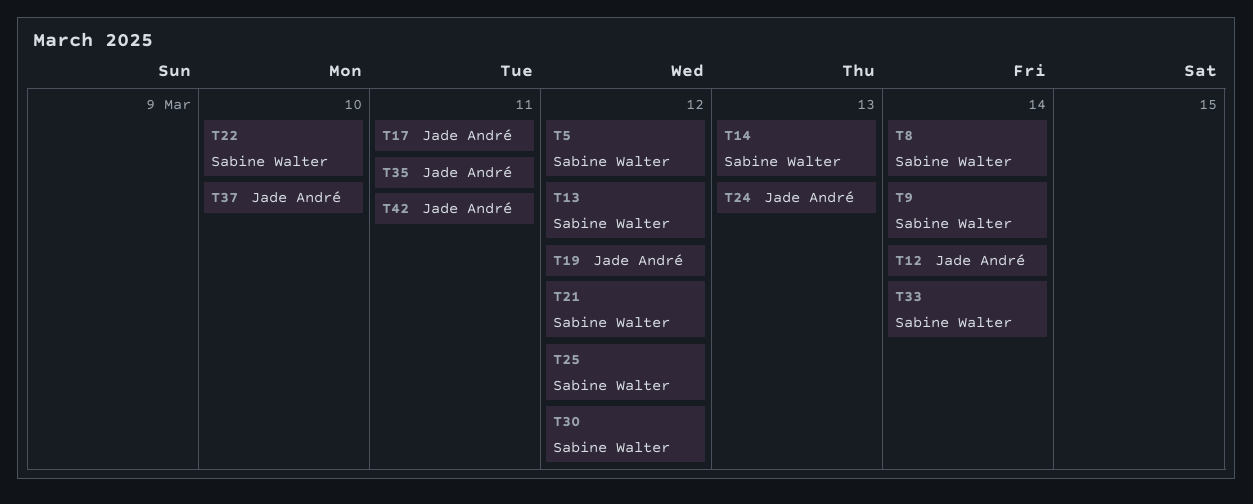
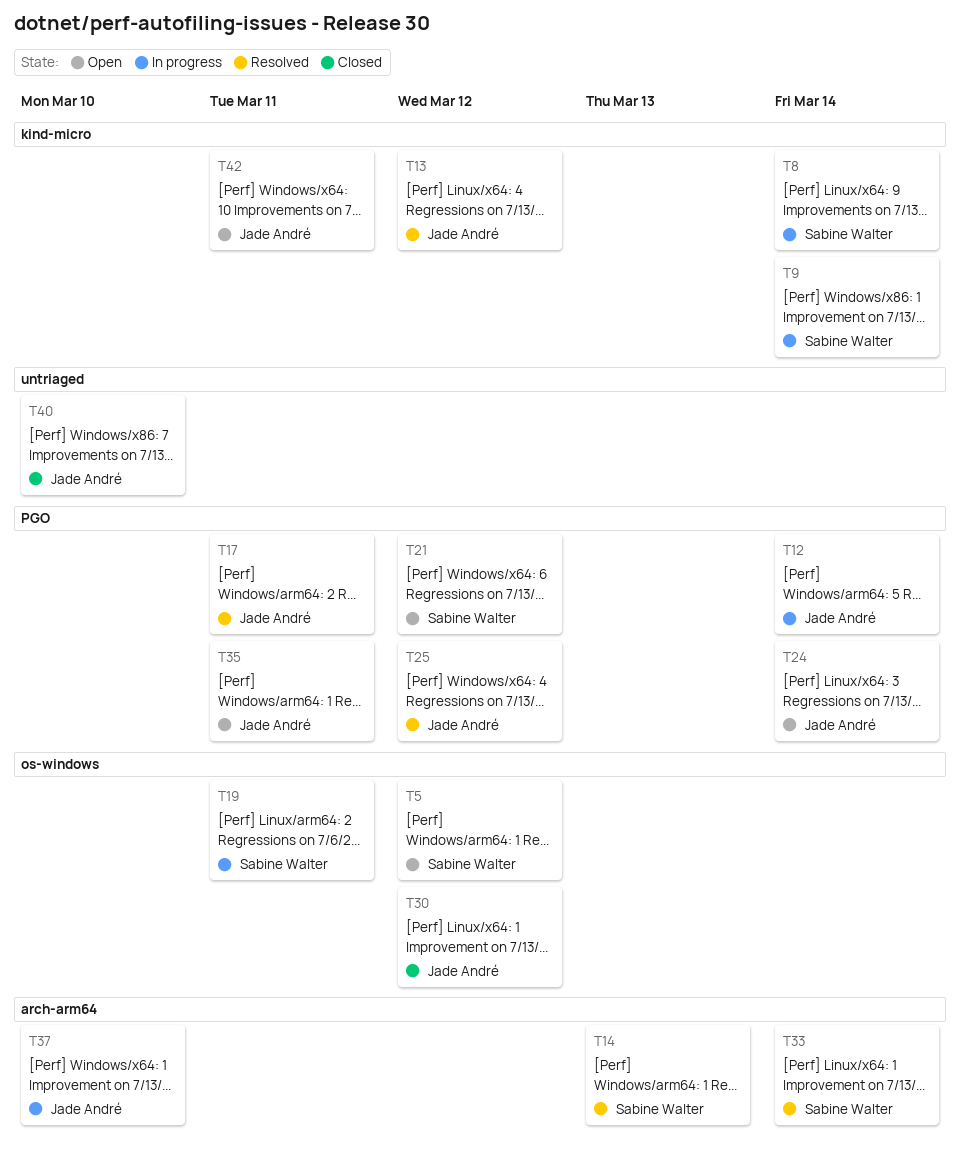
T13, owner: Sabine Walter -> Jade André
T19, owner: Jade André -> Sabine Walter
T19, due: Mar 12 -> Mar 11
T22: present -> none
T24, due: Mar 13 -> Mar 14
T25, owner: Sabine Walter -> Jade André
T30, owner: Sabine Walter -> Jade André
T40: none -> present

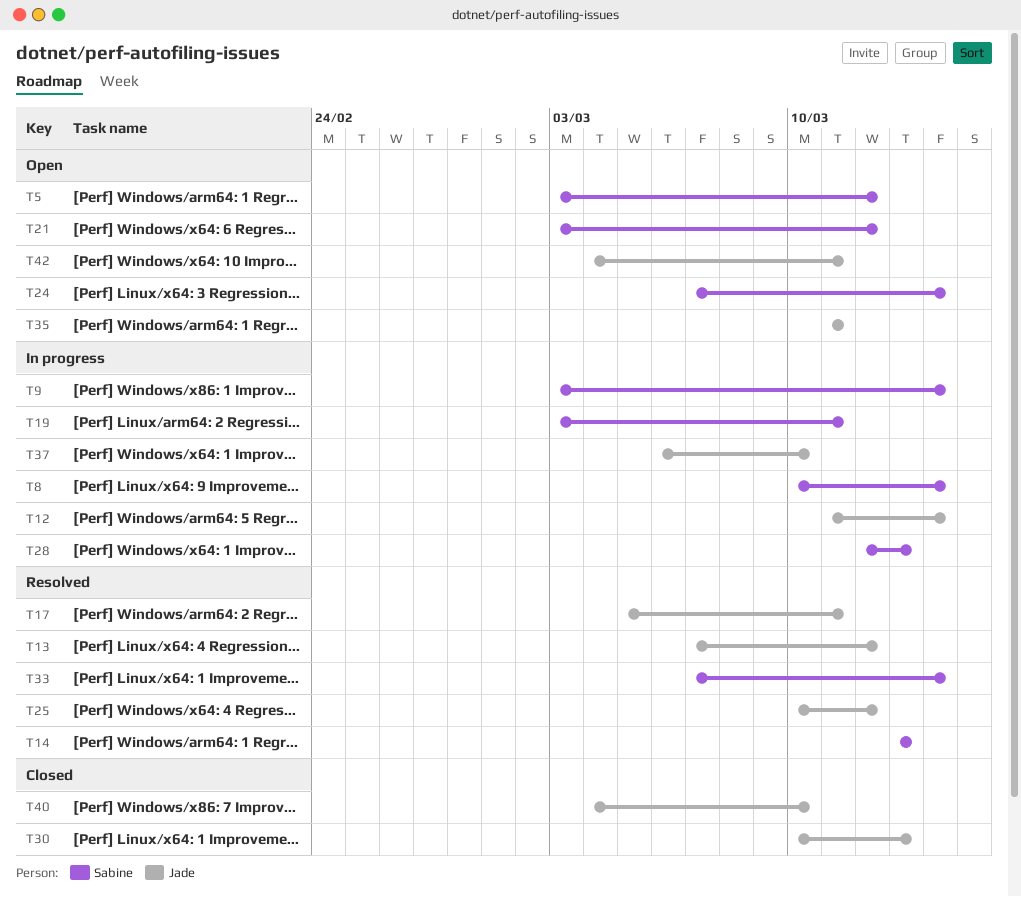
T24, owner: Jade André -> Sabine Walter
T28: none -> present
T30, due: Mar 12 -> Mar 13

